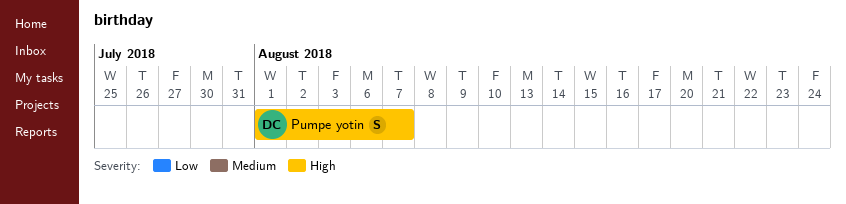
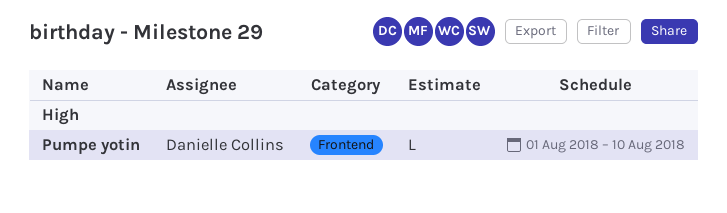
Pumpe yotin, estimate: S -> L
Pumpe yotin, due: Aug 7 -> Aug 10

